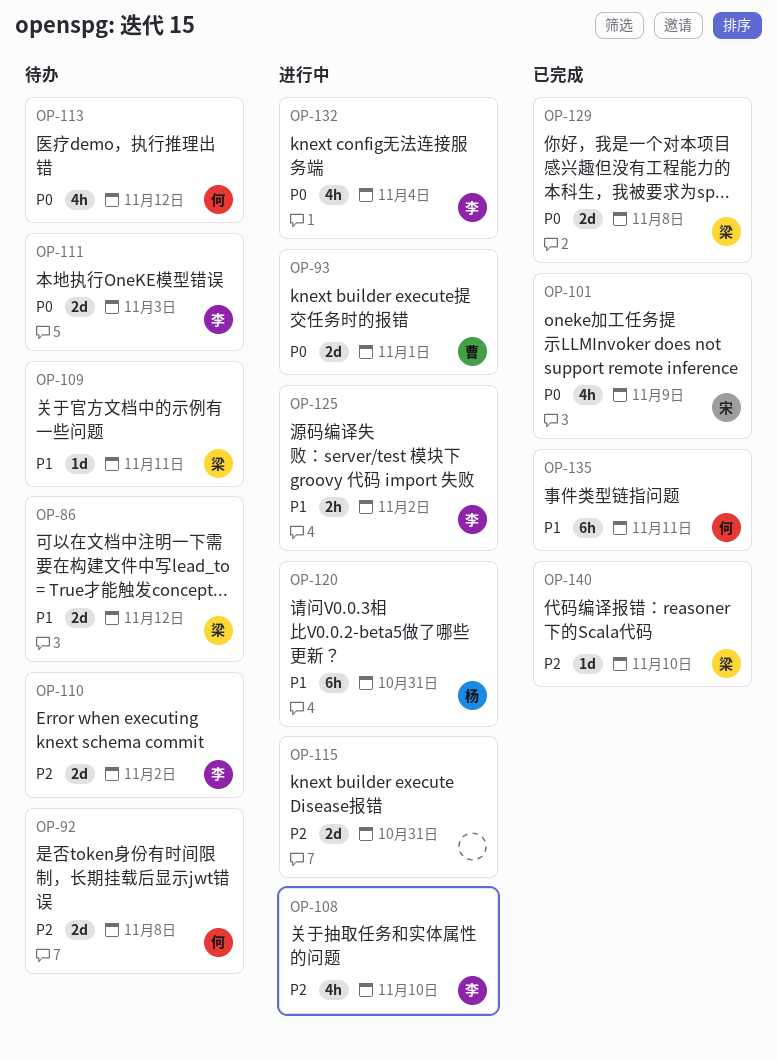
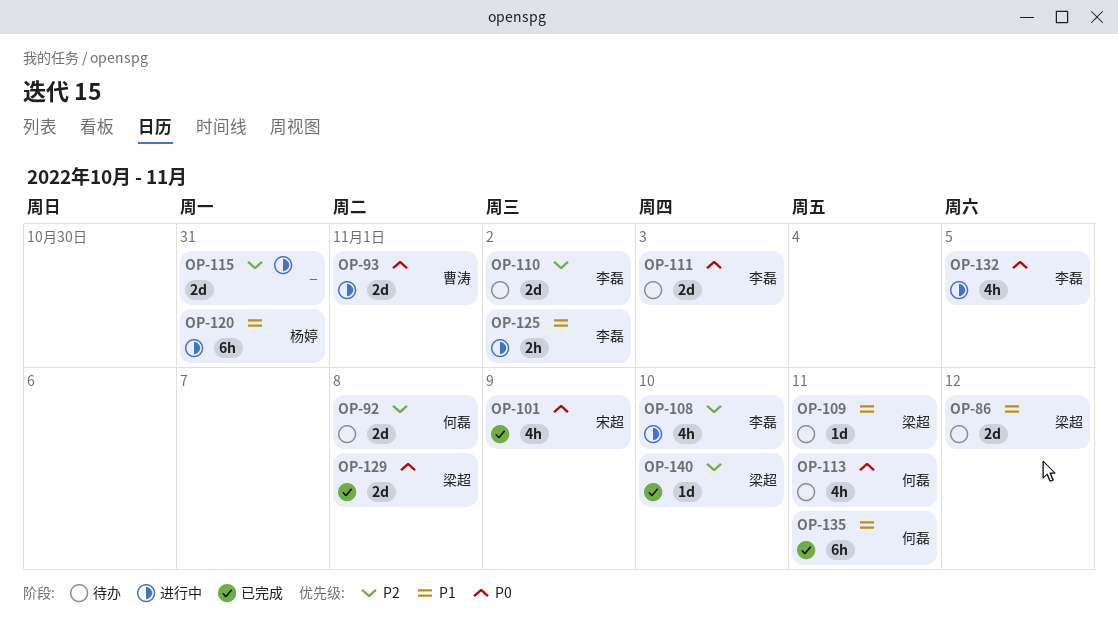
OP-113, due: Nov 12 -> Nov 11
OP-132, due: Nov 4 -> Nov 5

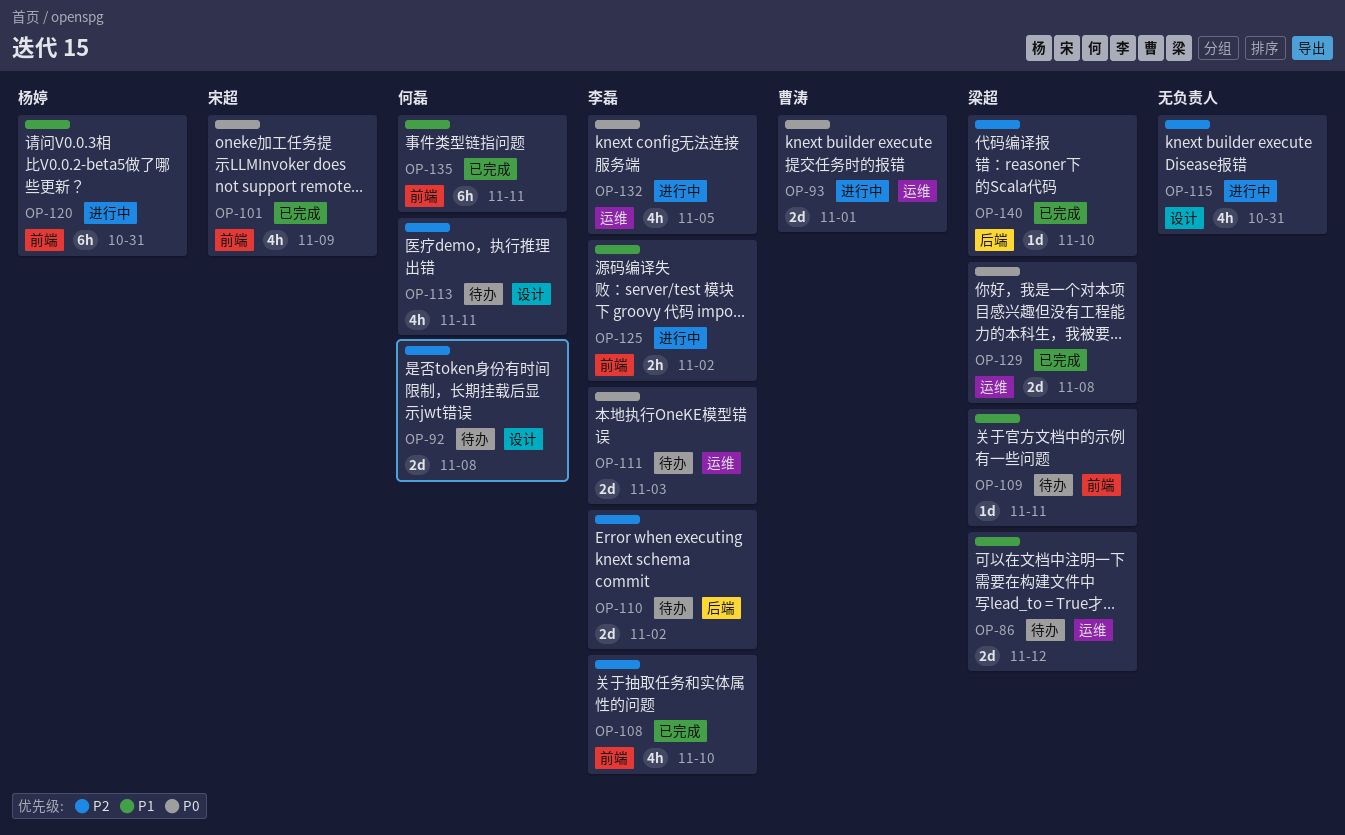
OP-108, status: 进行中 -> 已完成
OP-113, priority: P0 -> P2
OP-115, estimate: 2d -> 4h

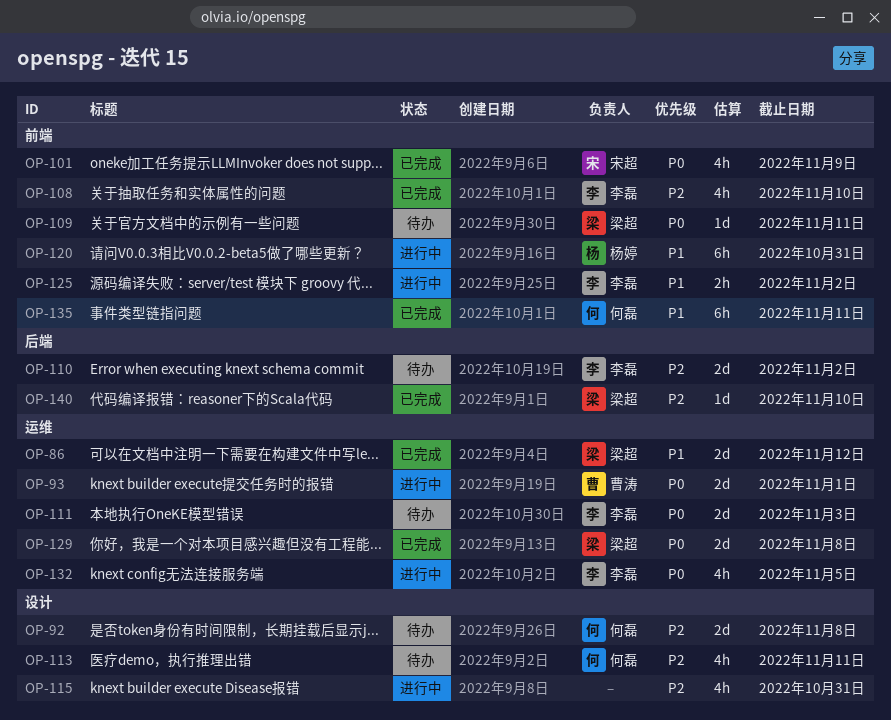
OP-86, status: 待办 -> 已完成
OP-109, priority: P1 -> P0

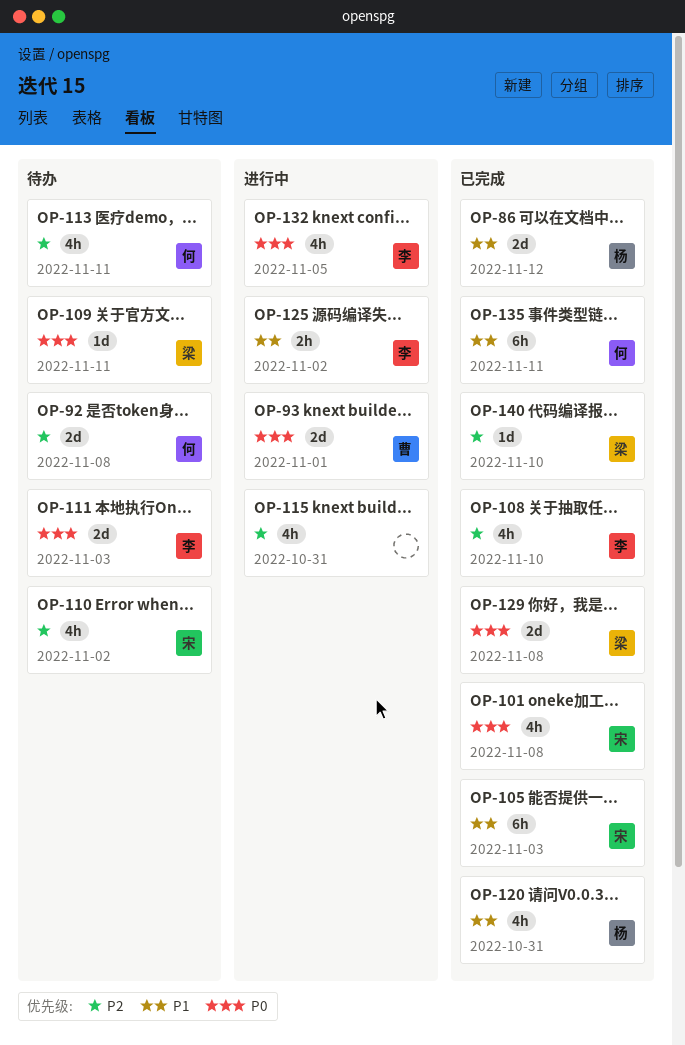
OP-86, owner: 梁超 -> 杨婷
OP-101, due: Nov 9 -> Nov 8
OP-105: none -> present
OP-110, owner: 李磊 -> 宋超
OP-110, estimate: 2d -> 4h
OP-120, status: 进行中 -> 已完成
OP-120, estimate: 6h -> 4h

